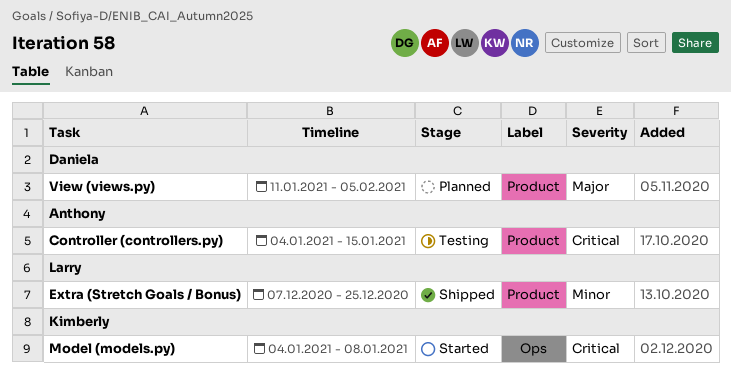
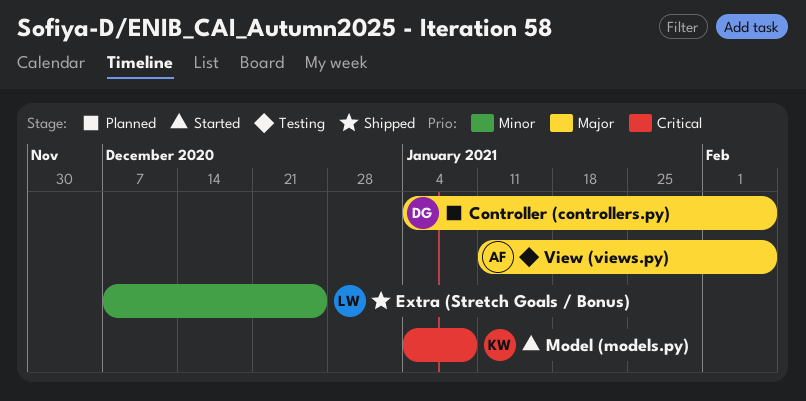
Controller (controllers.py), status: Testing -> Planned
Controller (controllers.py), owner: Anthony -> Daniela
Controller (controllers.py), priority: Critical -> Major
Controller (controllers.py), due: Jan 15 -> Feb 5
View (views.py), status: Planned -> Testing
View (views.py), owner: Daniela -> Anthony

